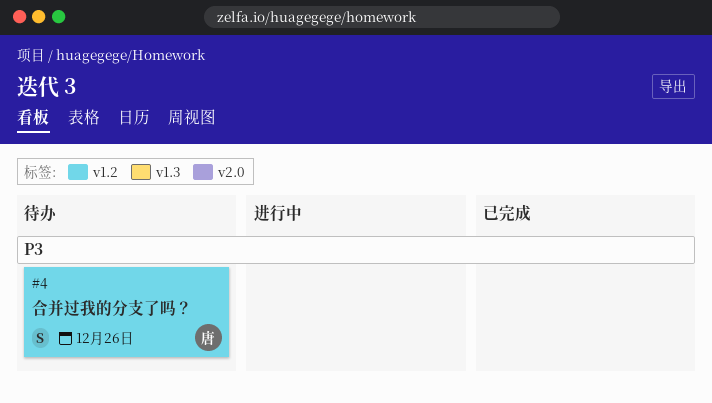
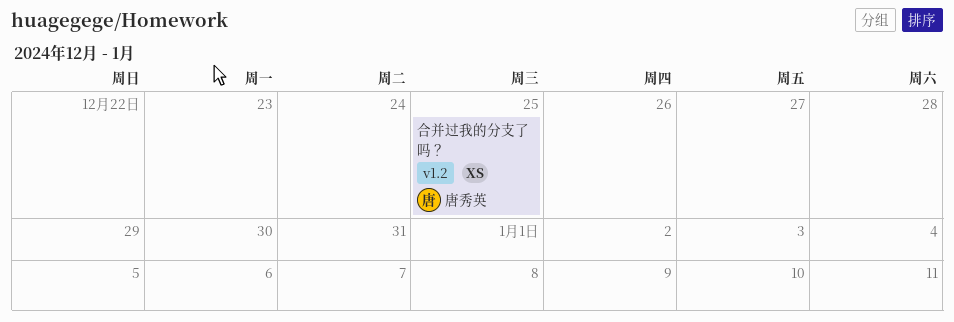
合并过我的分支了吗？, estimate: S -> XS
合并过我的分支了吗？, due: Dec 26 -> Dec 25

